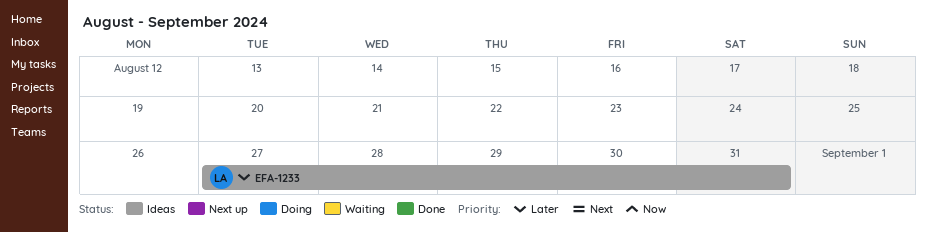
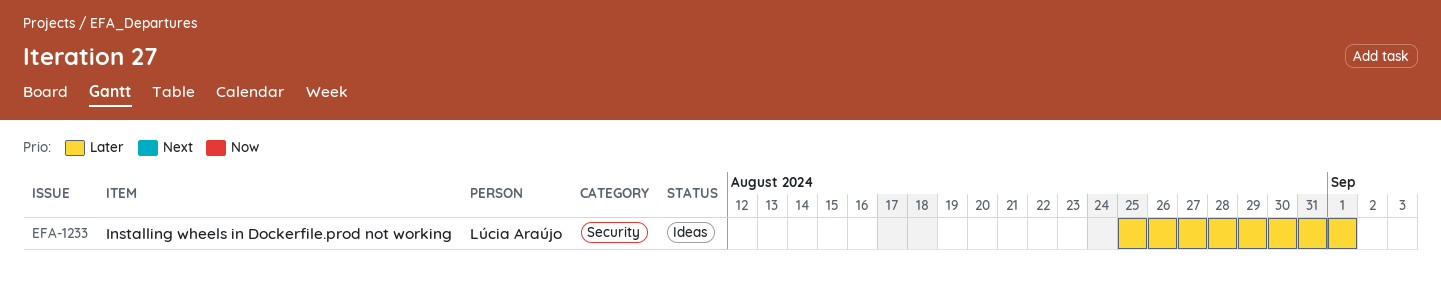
EFA-1233, start: Aug 27 -> Aug 25
EFA-1233, due: Aug 31 -> Sep 1

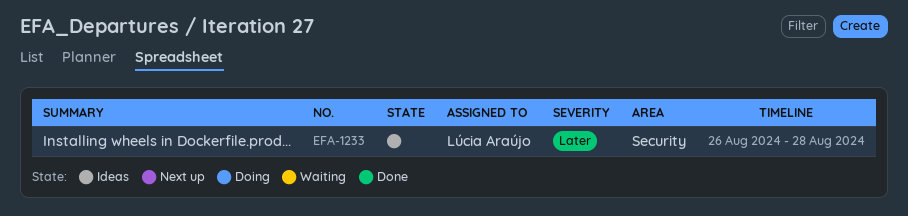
EFA-1233, start: Aug 25 -> Aug 26
EFA-1233, due: Sep 1 -> Aug 28

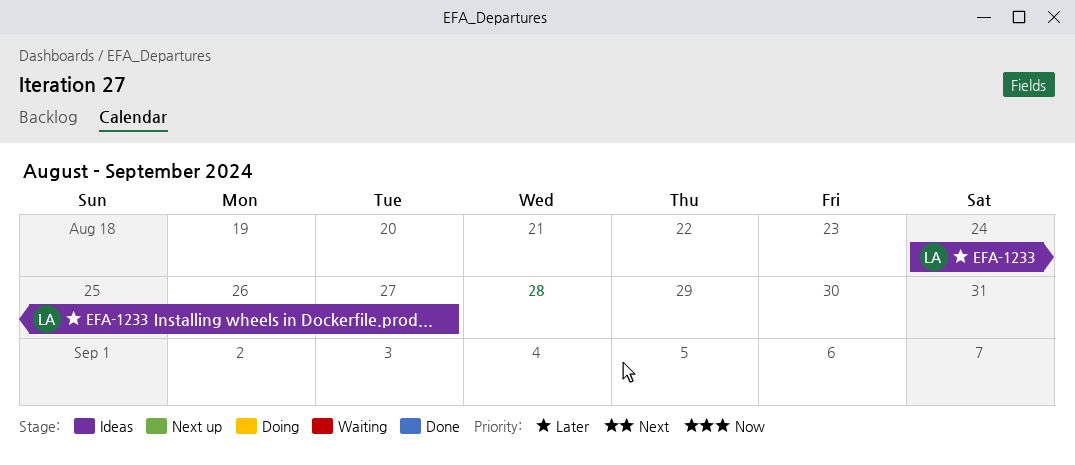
EFA-1233, start: Aug 26 -> Aug 24
EFA-1233, due: Aug 28 -> Aug 27

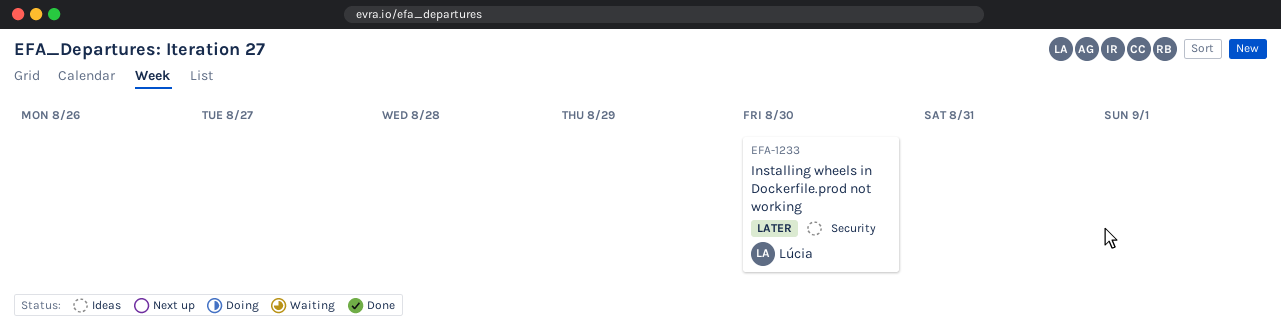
EFA-1233, due: Aug 27 -> Aug 30

